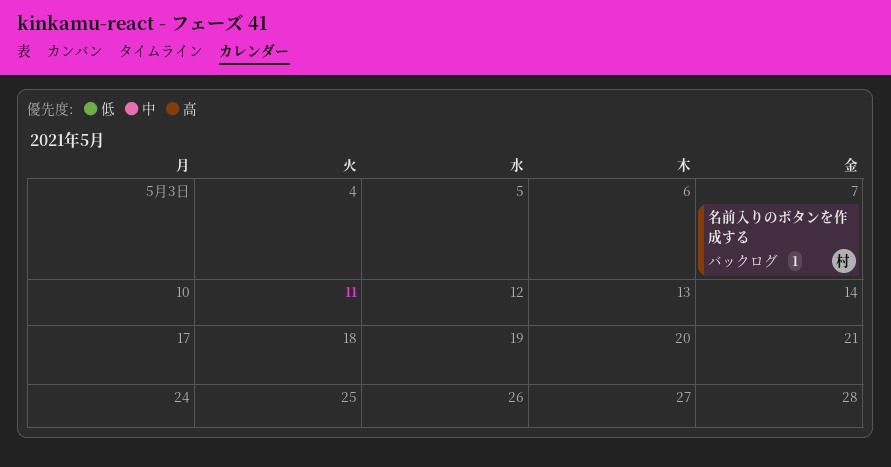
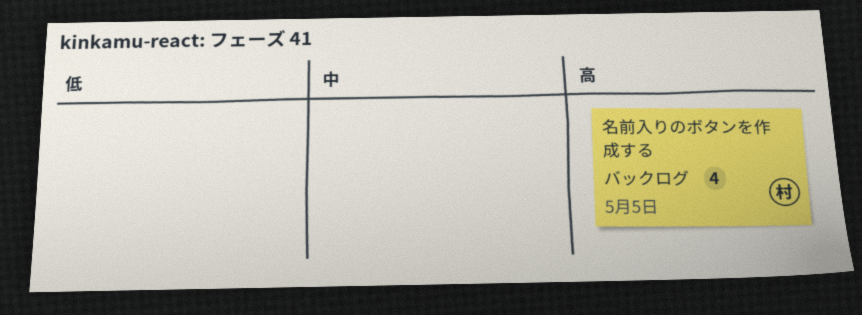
名前入りのボタンを作成する, estimate: 1 -> 4
名前入りのボタンを作成する, due: May 7 -> May 5

